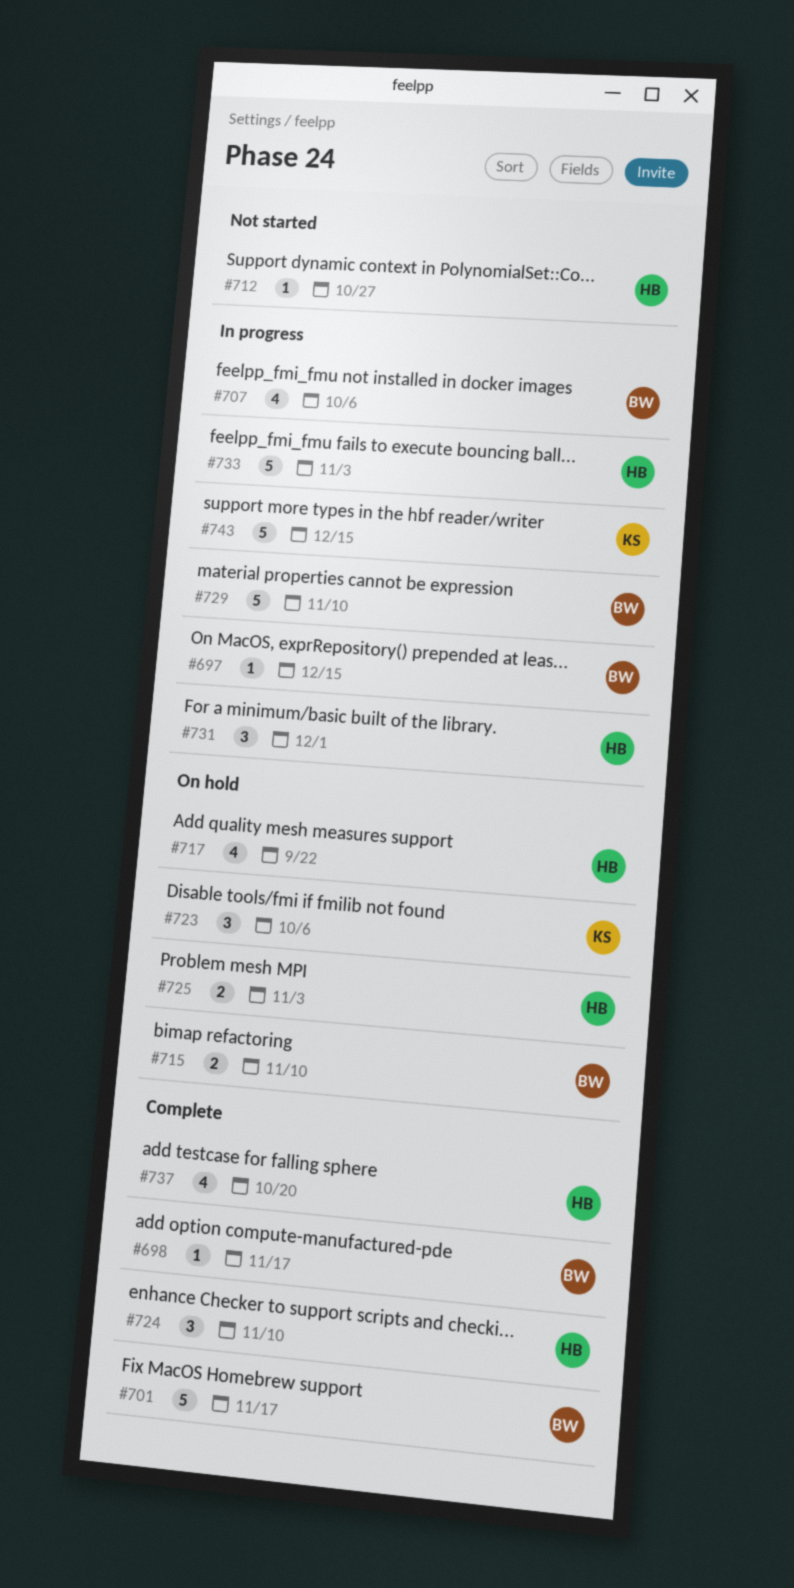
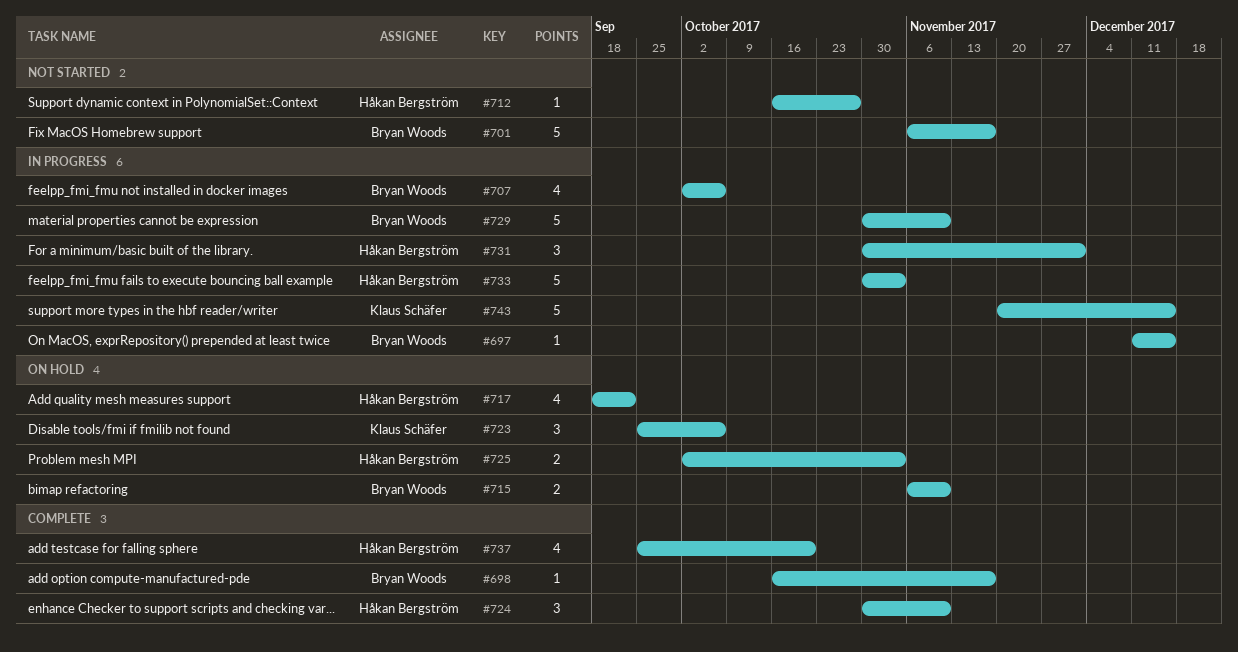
#701, status: Complete -> Not started

